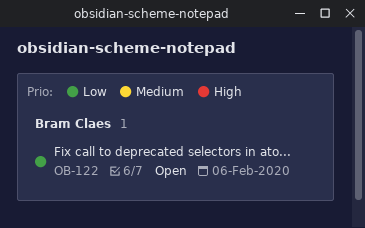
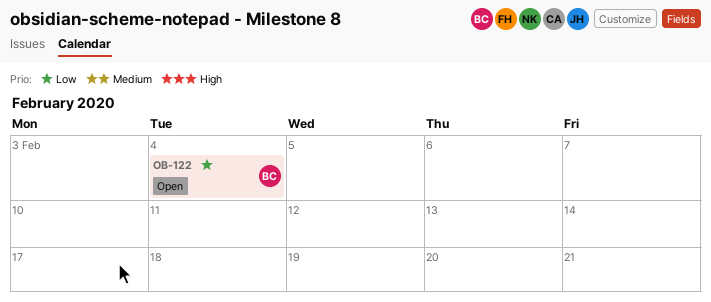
OB-122, due: Feb 6 -> Feb 4

